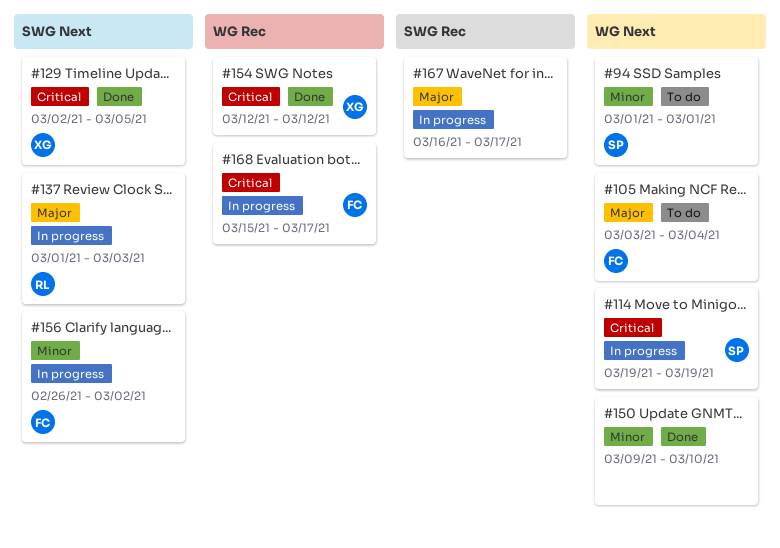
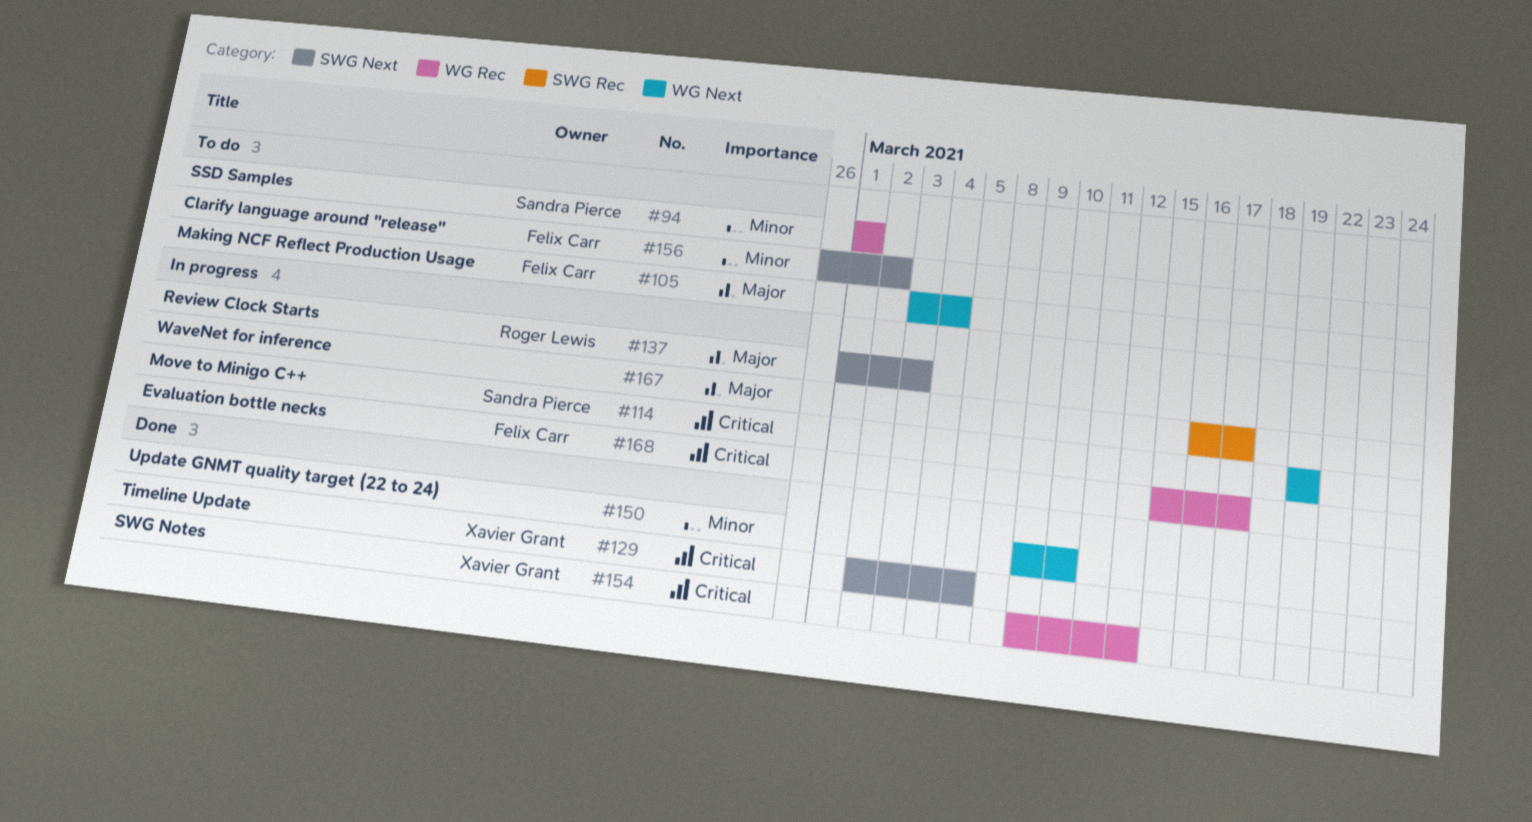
#94, label: WG Next -> WG Rec
#154, start: Mar 12 -> Mar 9
#156, status: In progress -> To do

